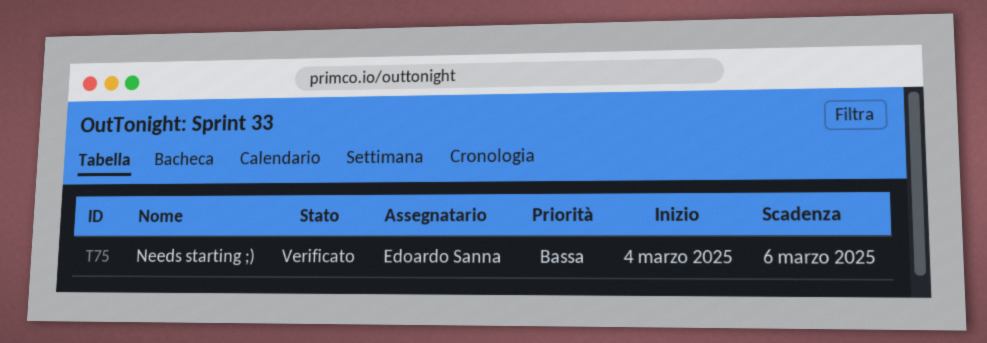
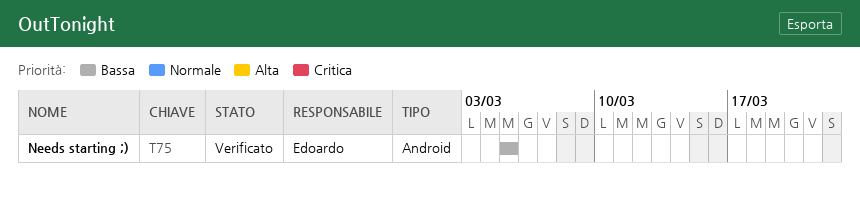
T75, start: Mar 4 -> Mar 5
T75, due: Mar 6 -> Mar 5

